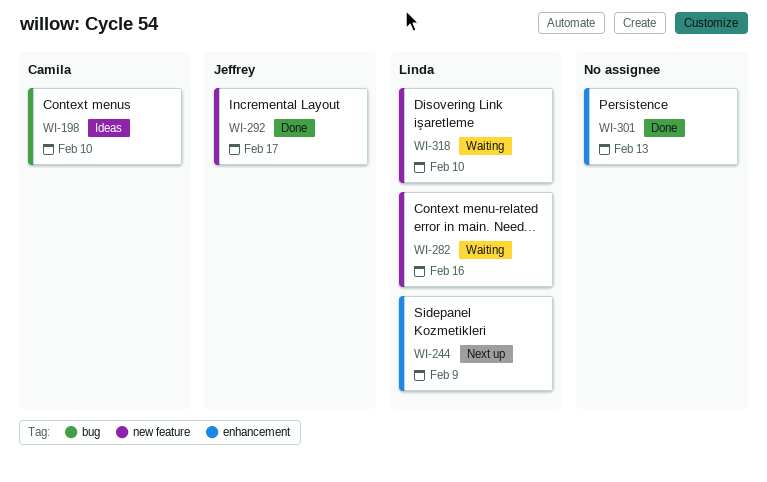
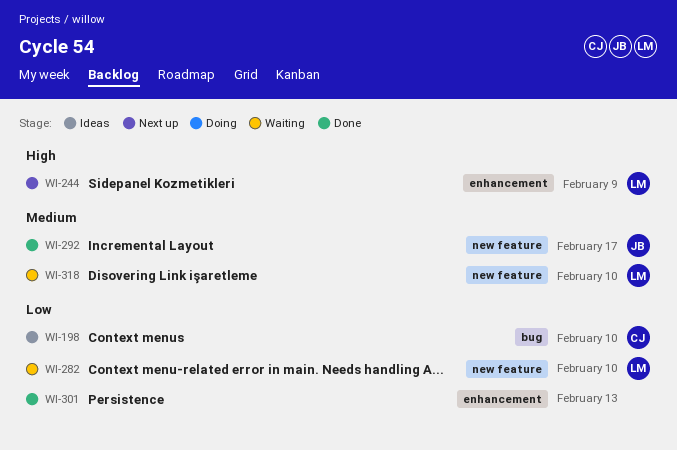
WI-282, due: Feb 16 -> Feb 10

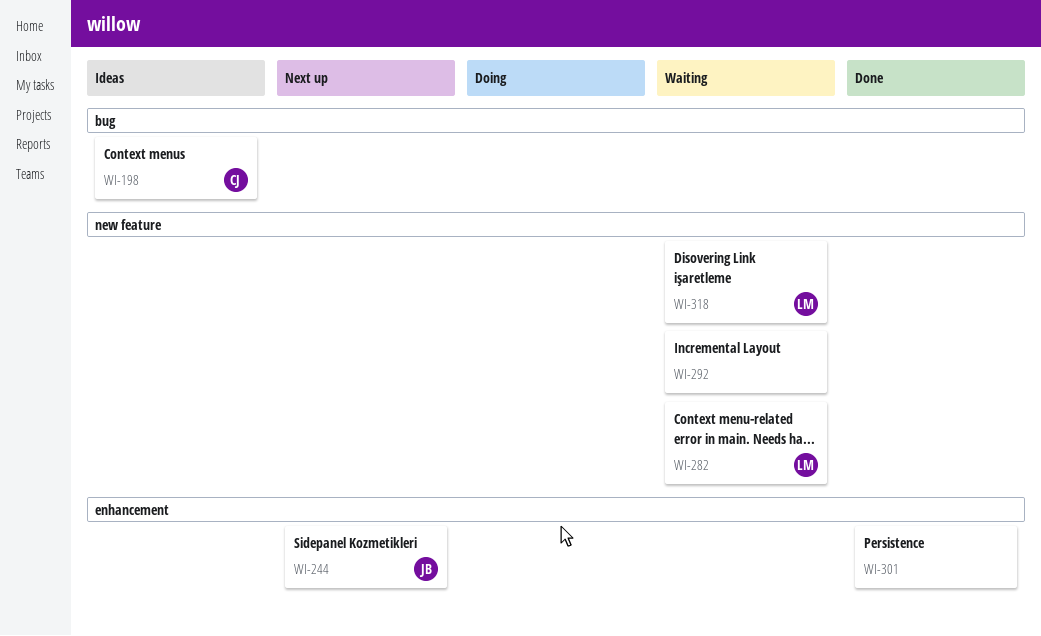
WI-244, owner: LM -> JB
WI-292, status: Done -> Waiting
WI-292, owner: JB -> none

